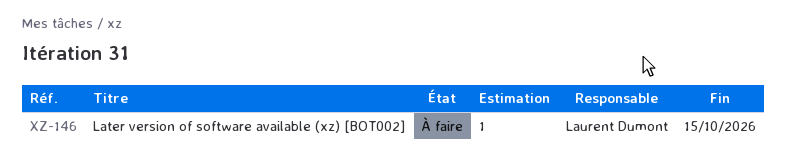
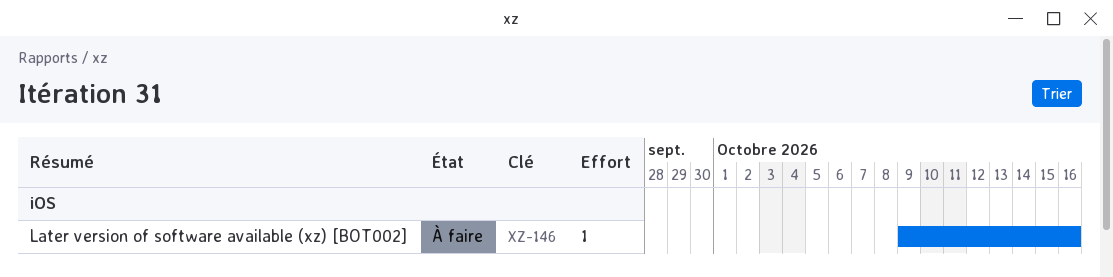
XZ-146, due: Oct 15 -> Oct 16

